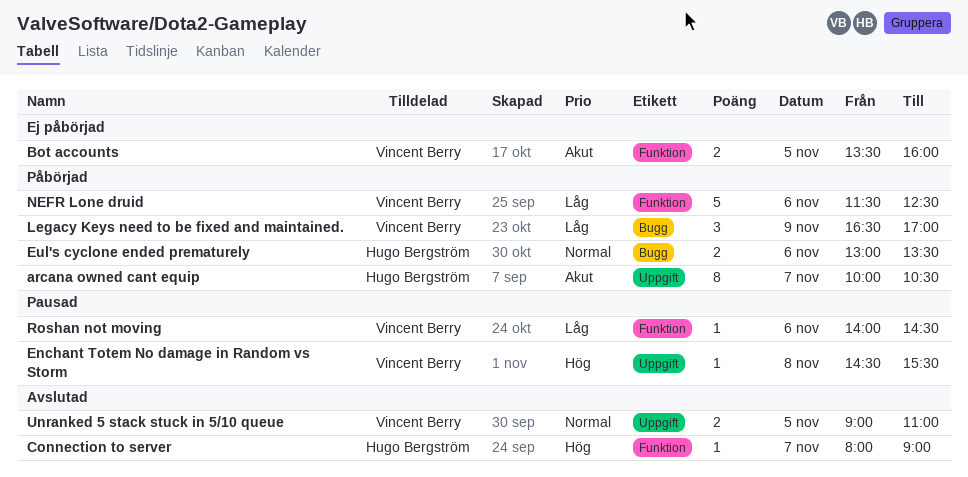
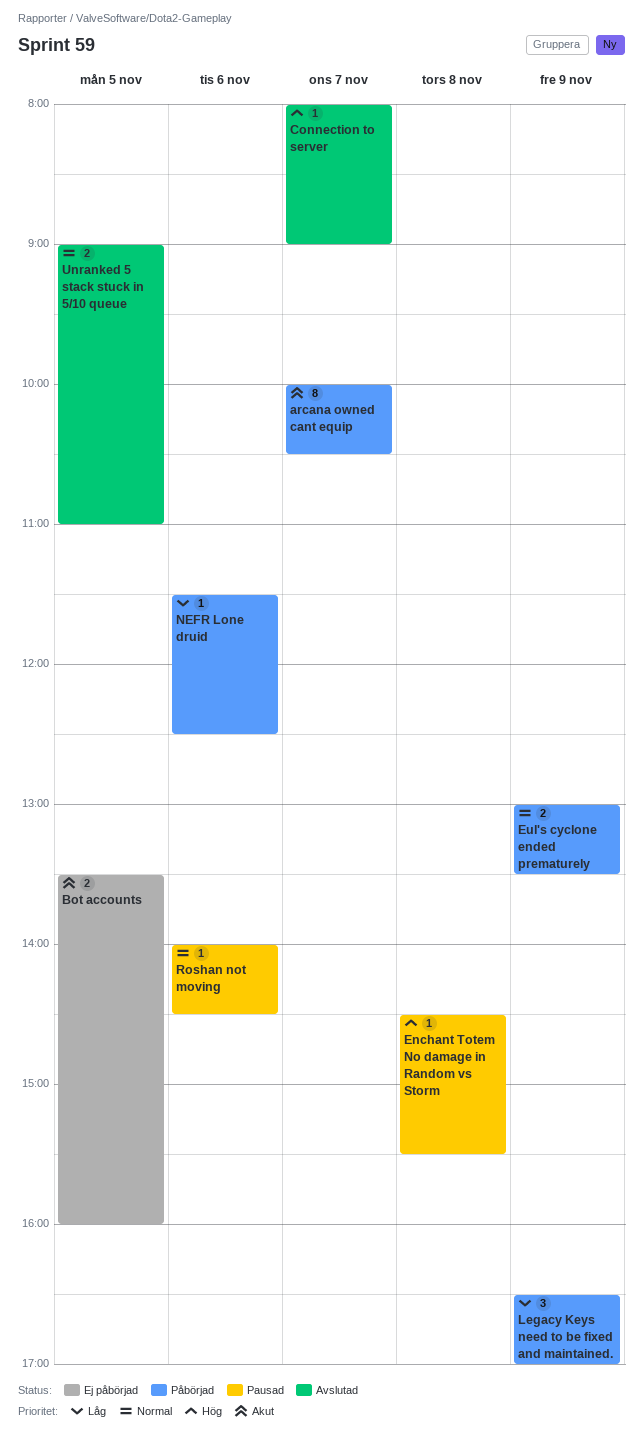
Eul's cyclone ended prematurely, day: Nov 6 -> Nov 9
NEFR Lone druid, estimate: 5 -> 1
Roshan not moving, priority: Låg -> Normal

